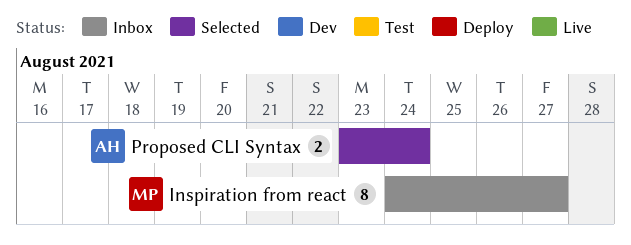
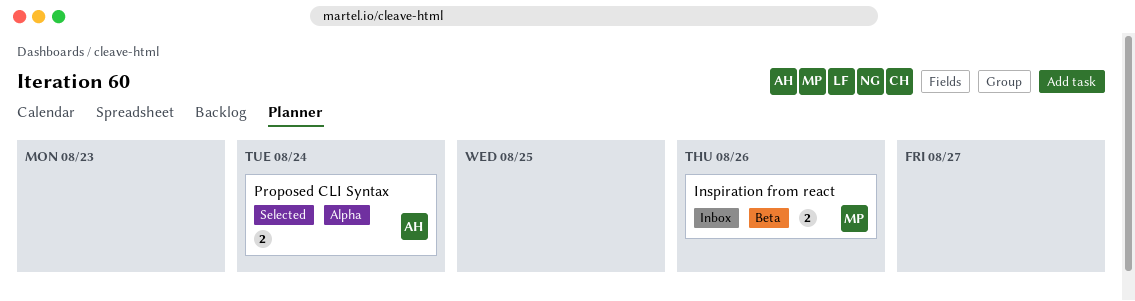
Inspiration from react, estimate: 8 -> 2
Inspiration from react, due: Aug 27 -> Aug 26

